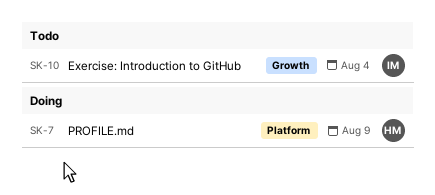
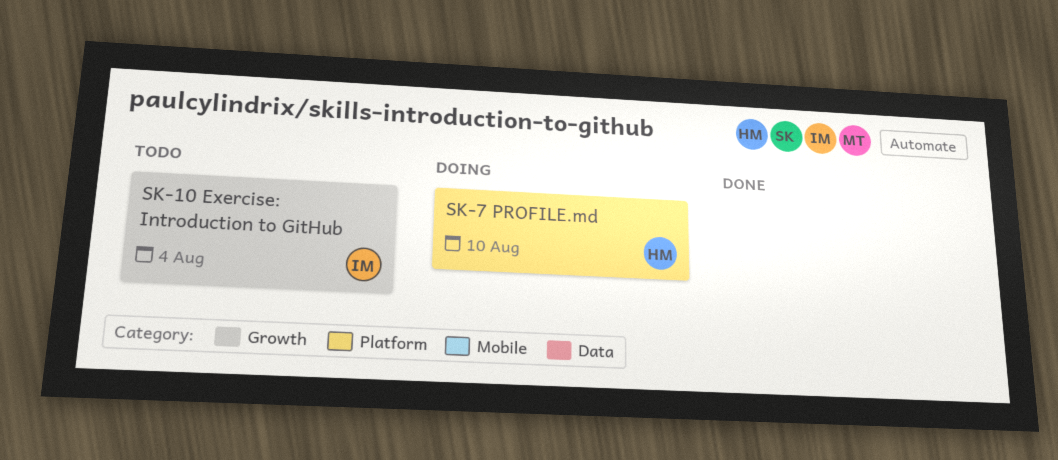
SK-7, due: Aug 9 -> Aug 10

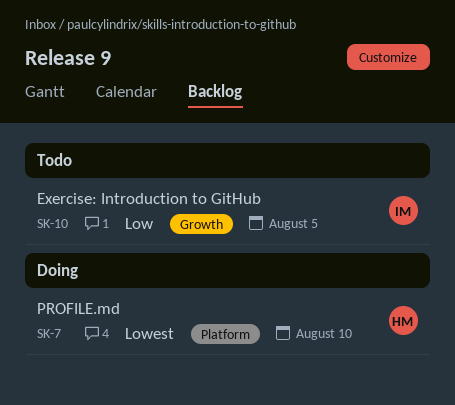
SK-10, due: Aug 4 -> Aug 5

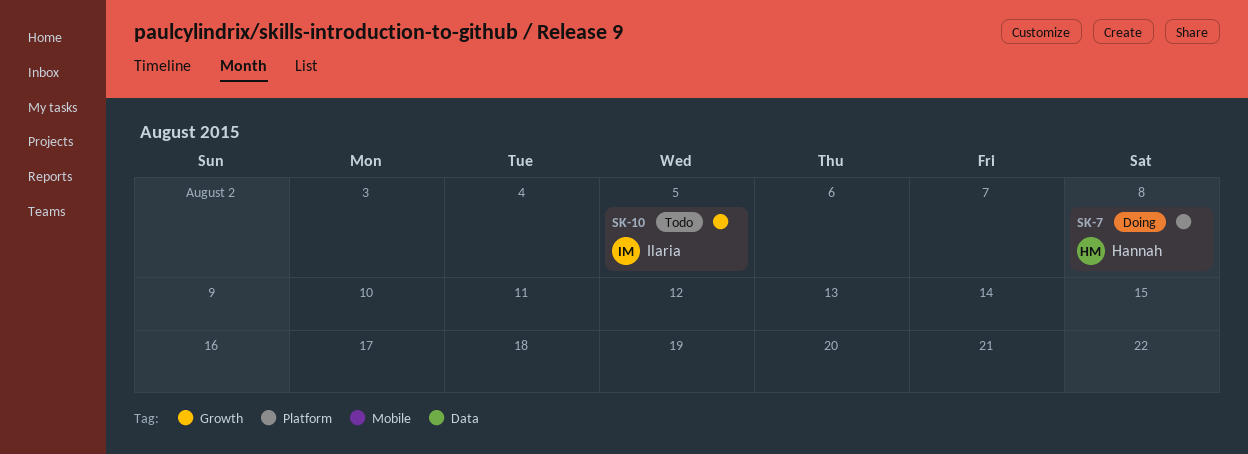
SK-7, due: Aug 10 -> Aug 8

